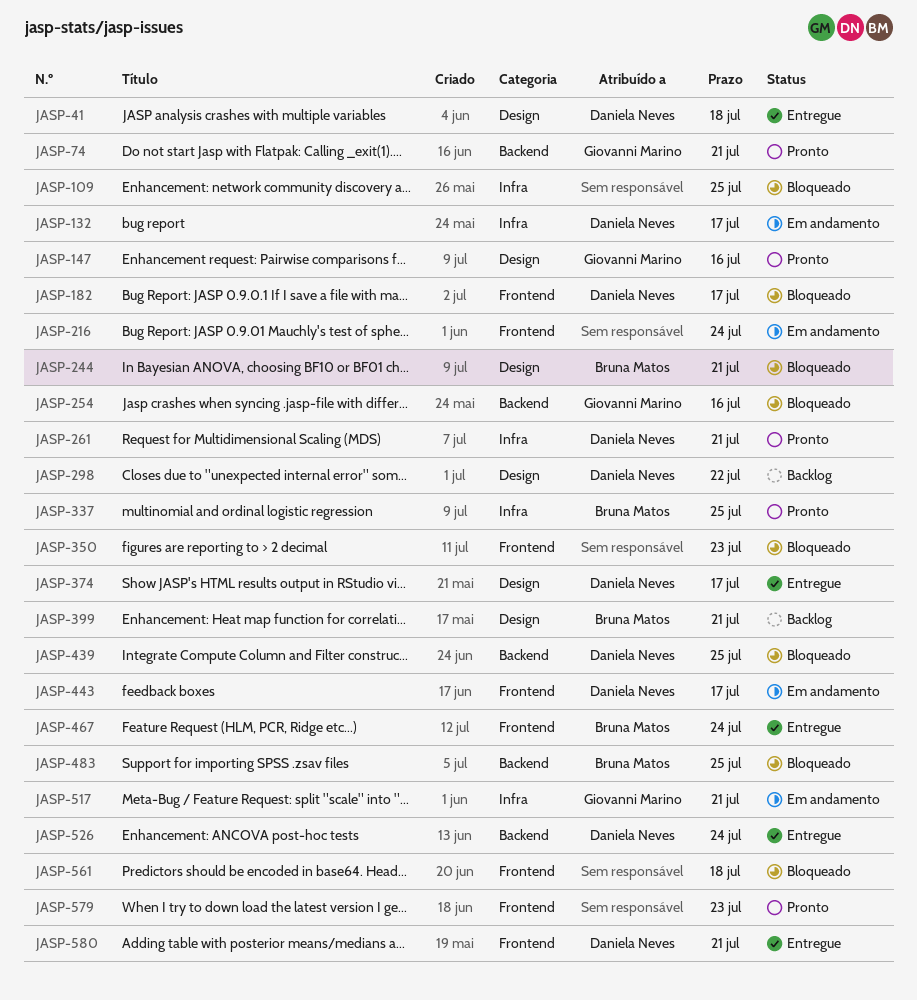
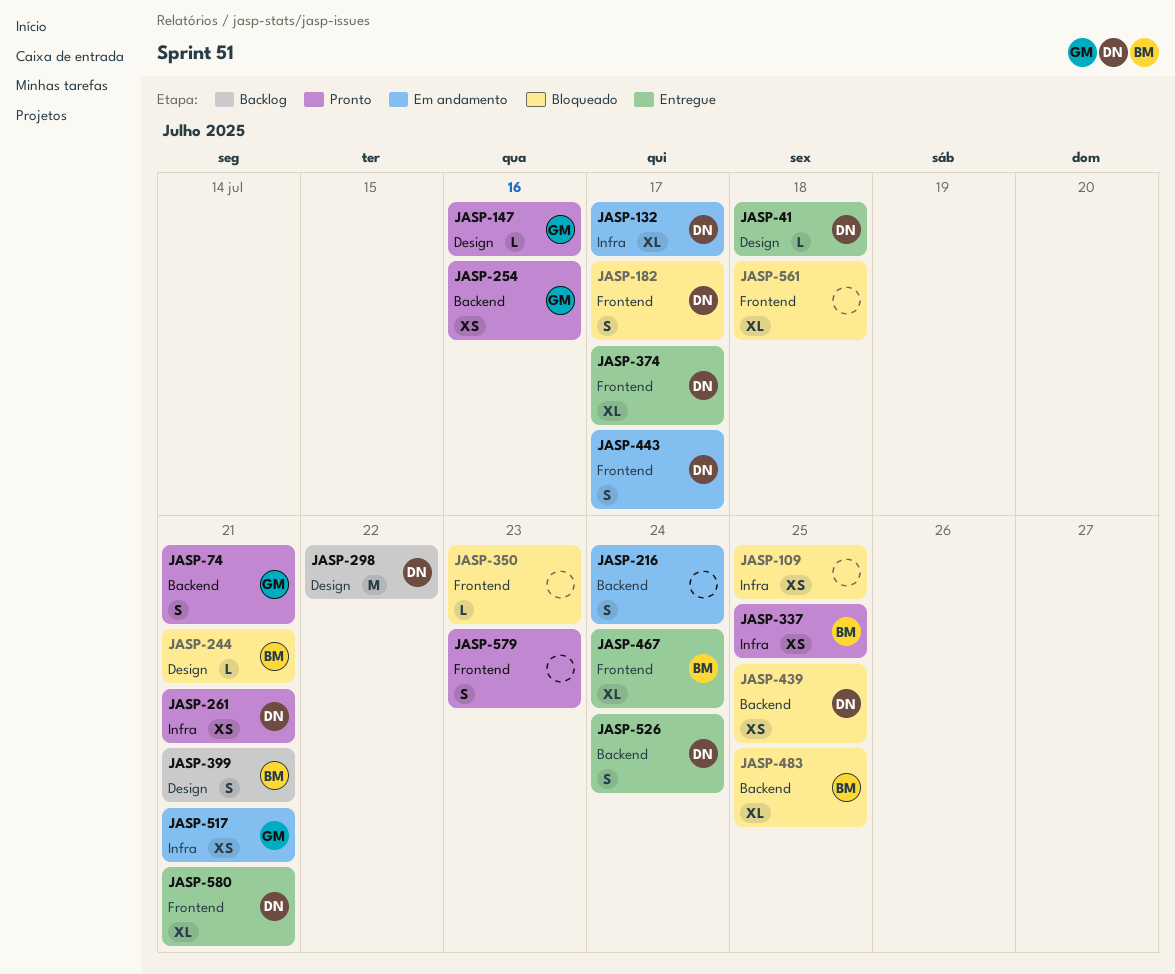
JASP-216, label: Frontend -> Backend
JASP-254, status: Bloqueado -> Pronto
JASP-374, label: Design -> Frontend

